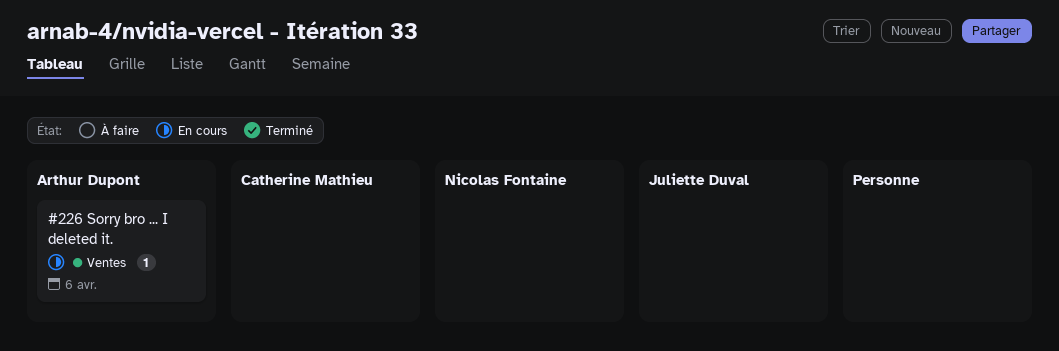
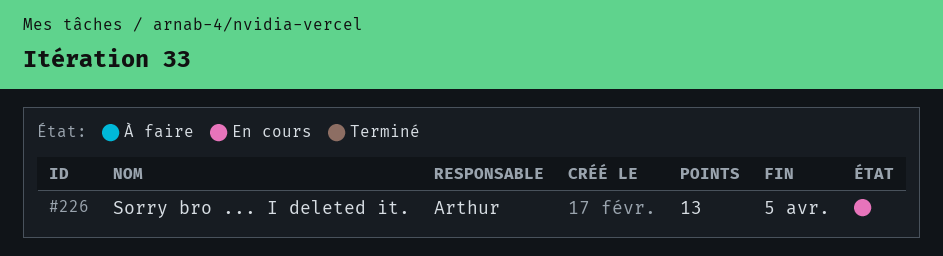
#226, estimate: 1 -> 13
#226, due: Apr 6 -> Apr 5

